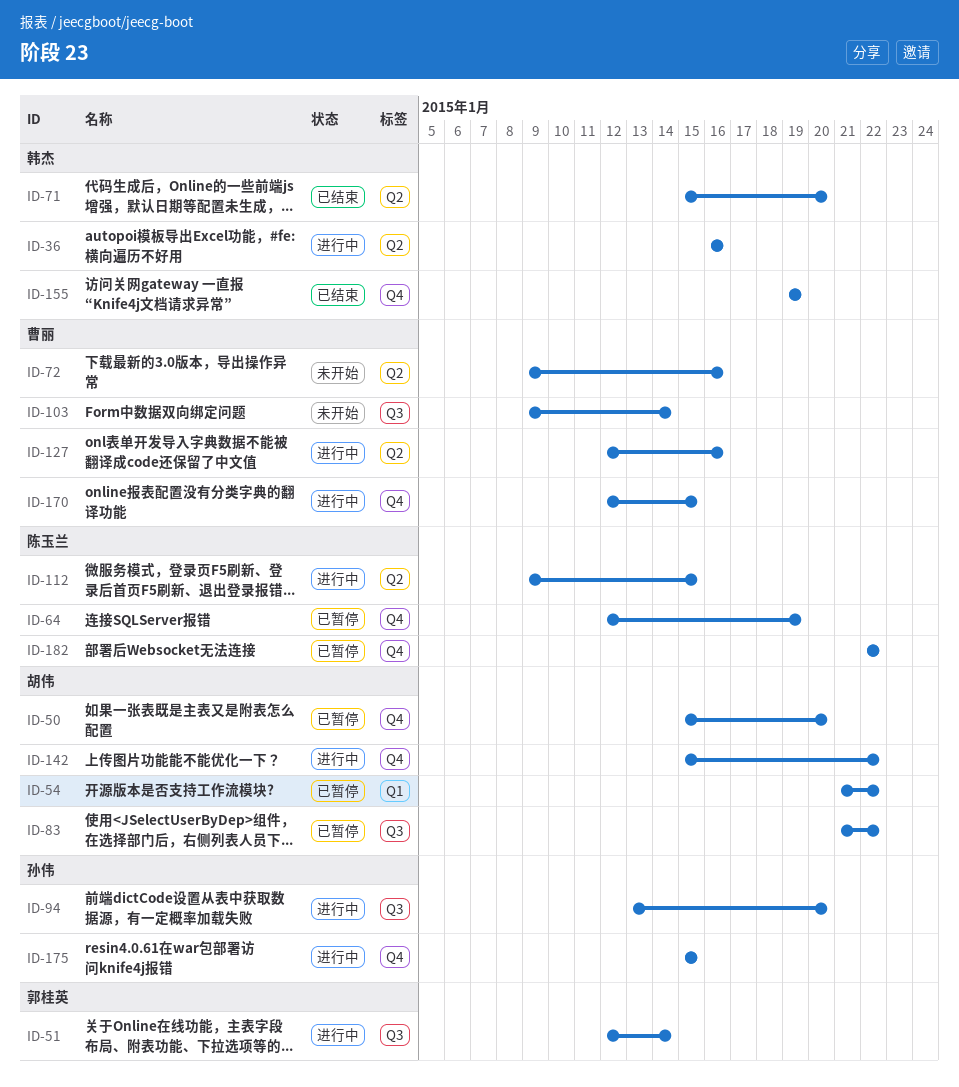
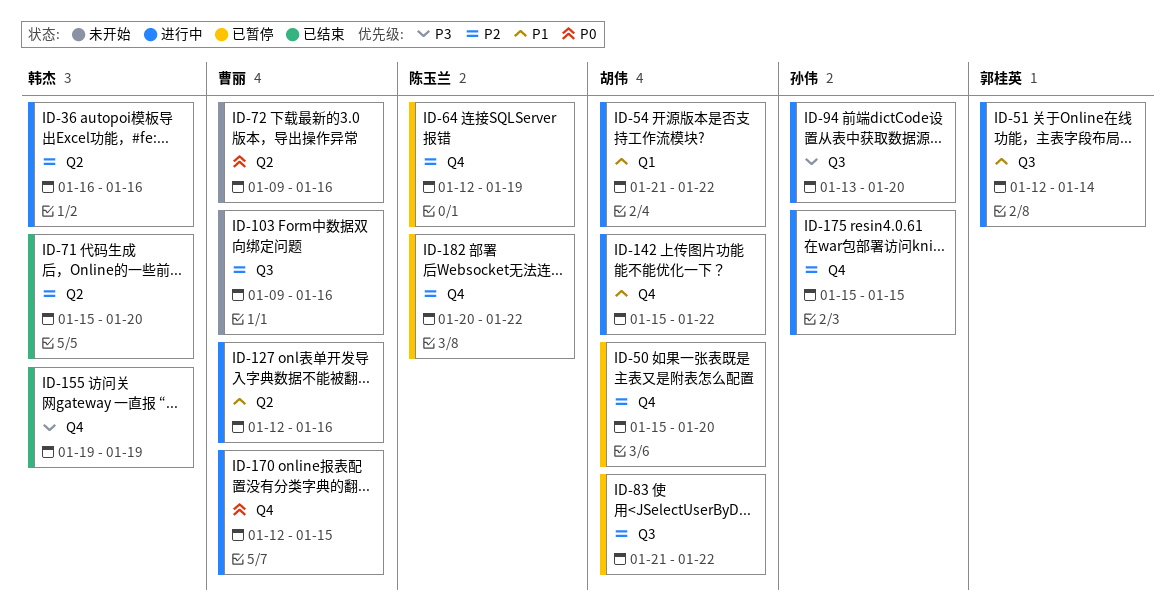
ID-54, status: 已暂停 -> 进行中
ID-103, due: Jan 14 -> Jan 16
ID-112: present -> none
ID-182, start: Jan 22 -> Jan 20

